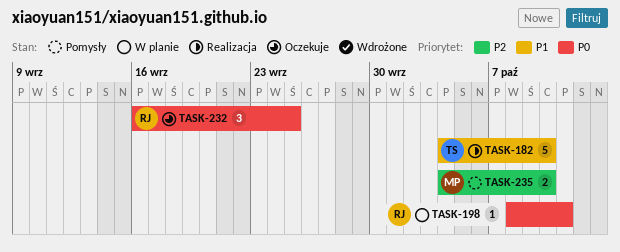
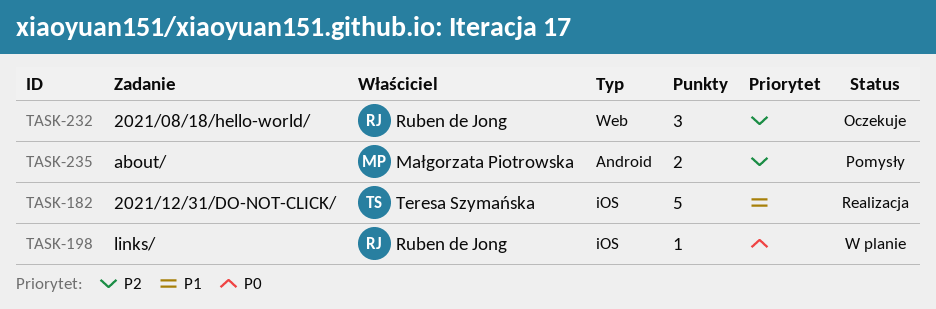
TASK-232, priority: P0 -> P2

